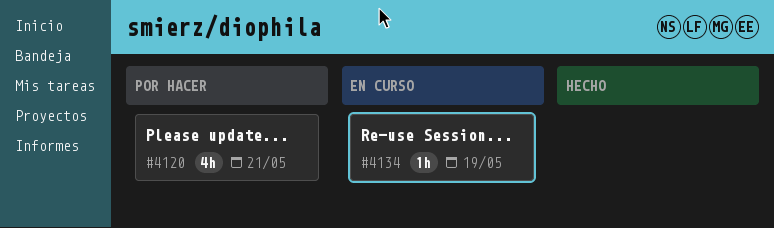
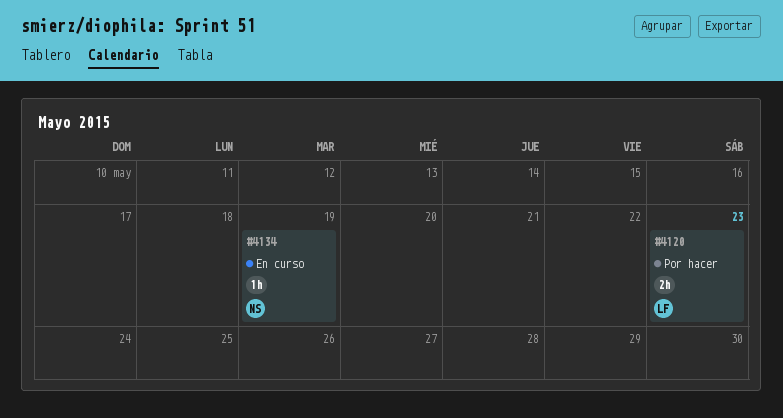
#4120, estimate: 4h -> 2h
#4120, due: May 21 -> May 23

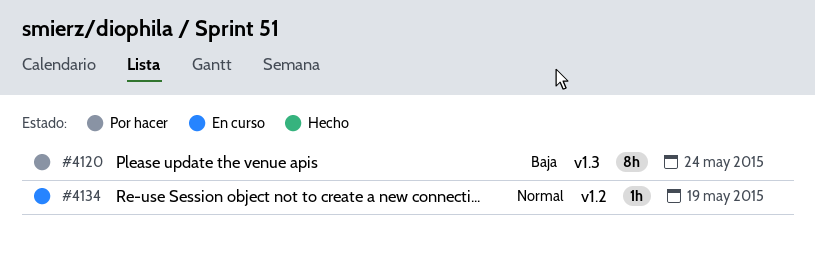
#4120, estimate: 2h -> 8h
#4120, due: May 23 -> May 24

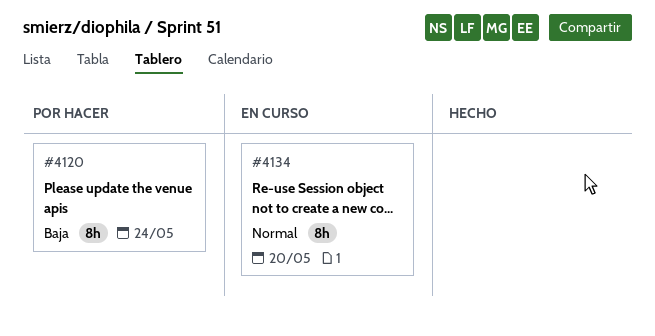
#4134, estimate: 1h -> 8h
#4134, due: May 19 -> May 20

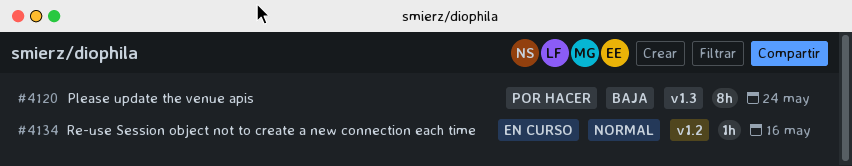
#4134, estimate: 8h -> 1h
#4134, due: May 20 -> May 16

